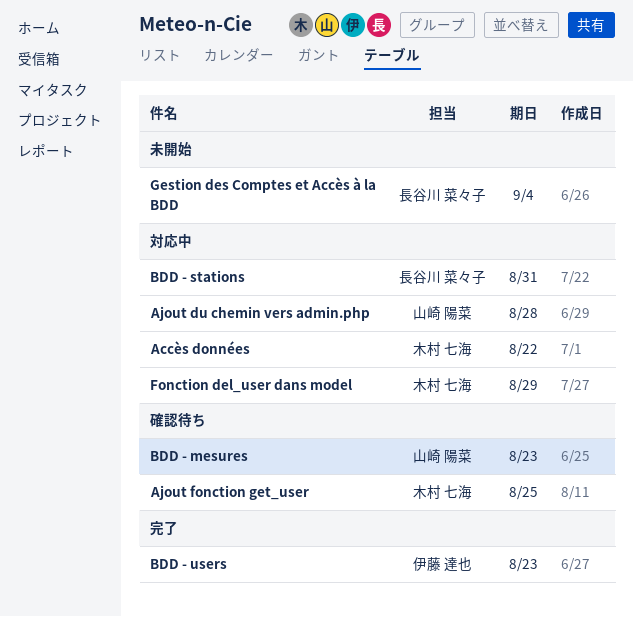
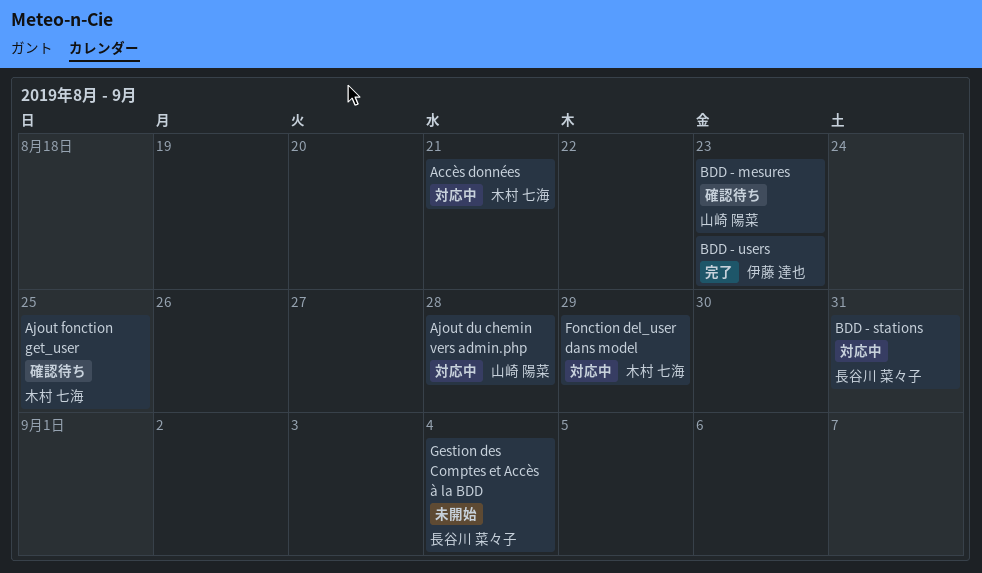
Accès données, due: Aug 22 -> Aug 21

